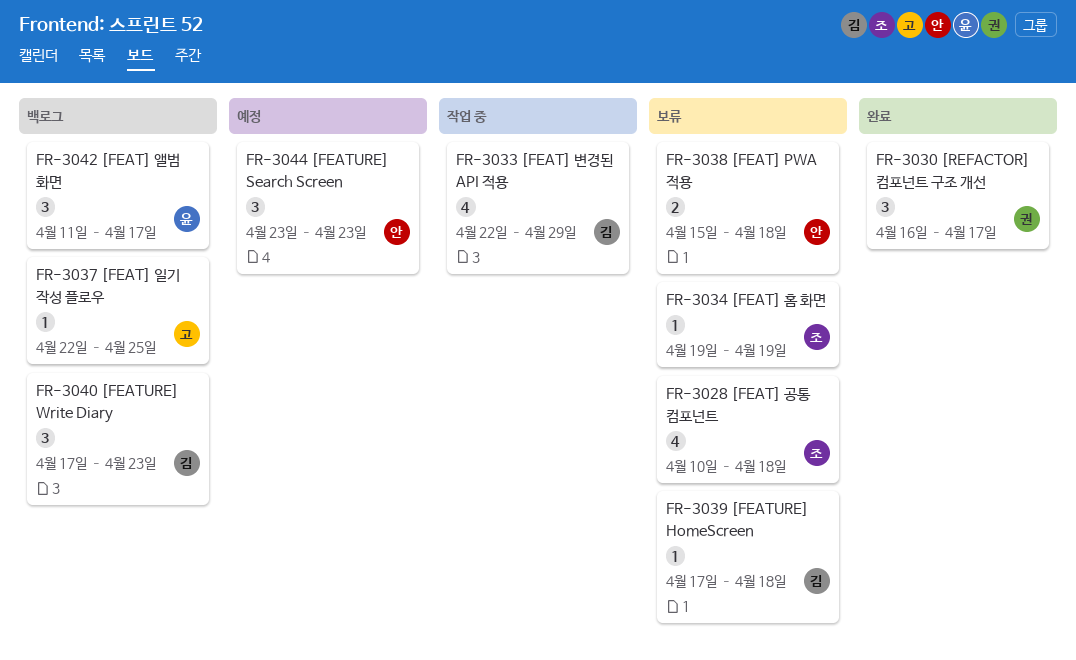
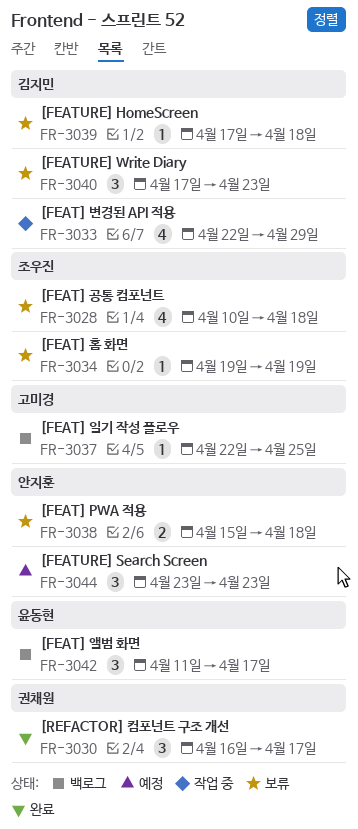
FR-3040, status: 백로그 -> 보류

